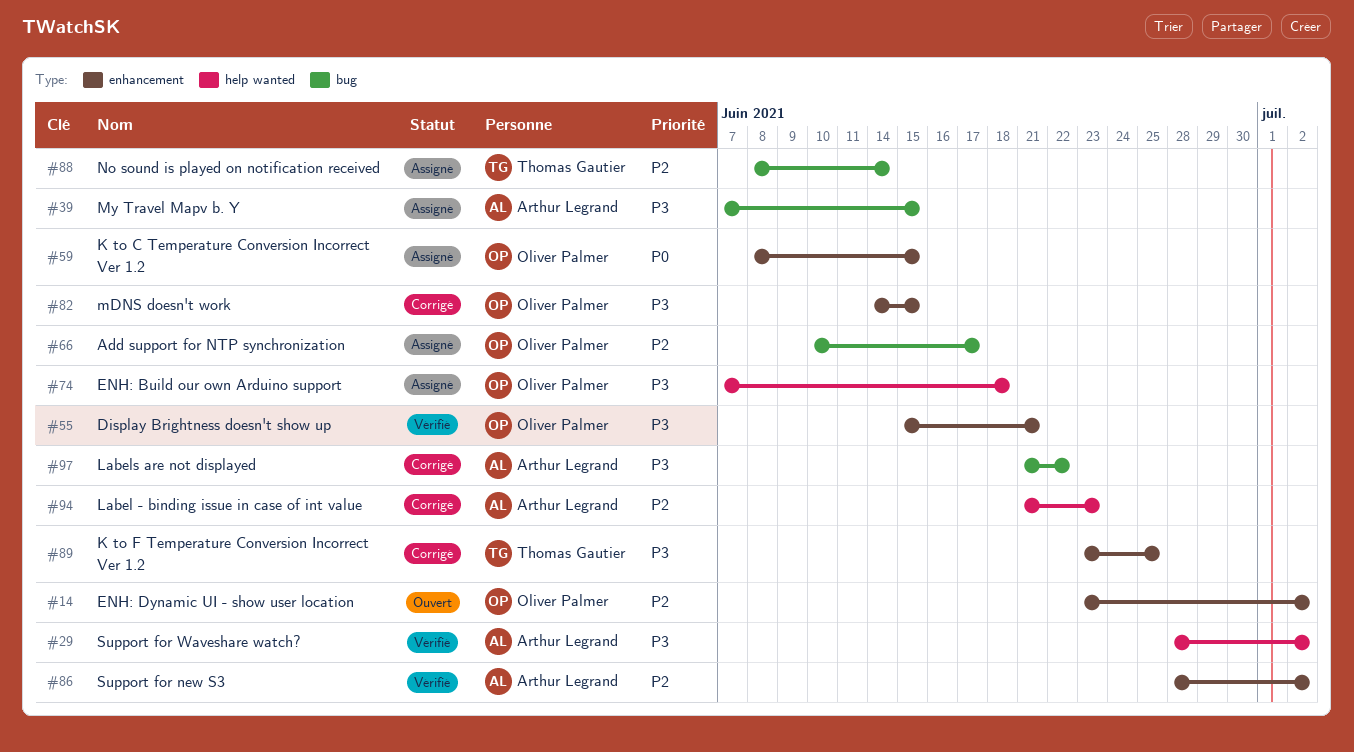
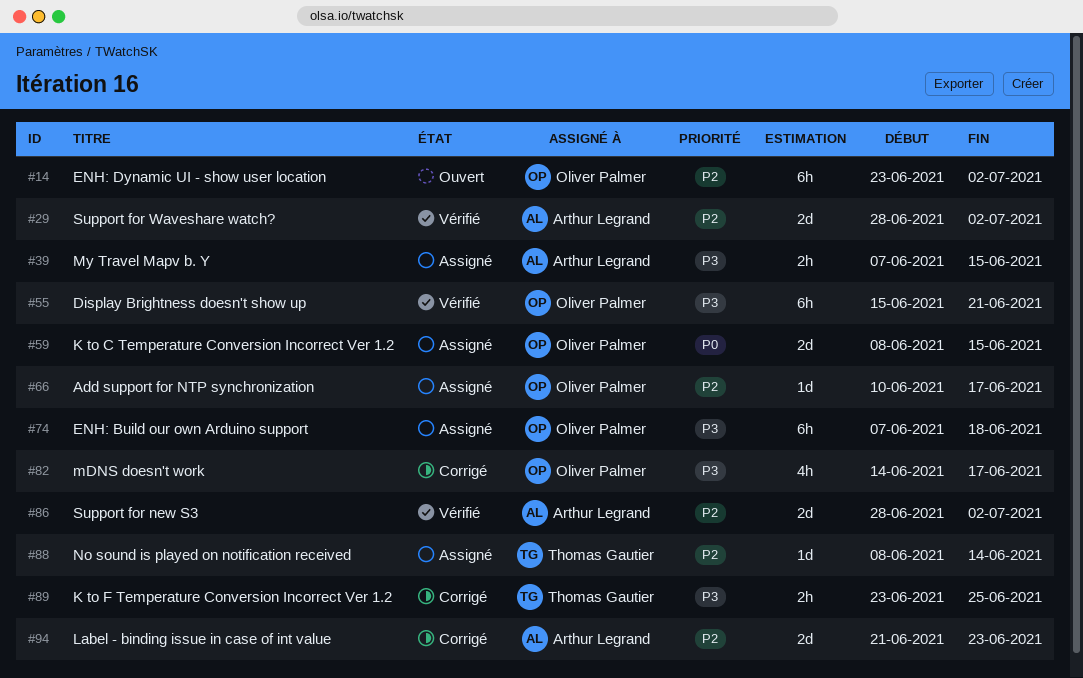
#29, priority: P3 -> P2
#82, due: Jun 15 -> Jun 17
#97: present -> none

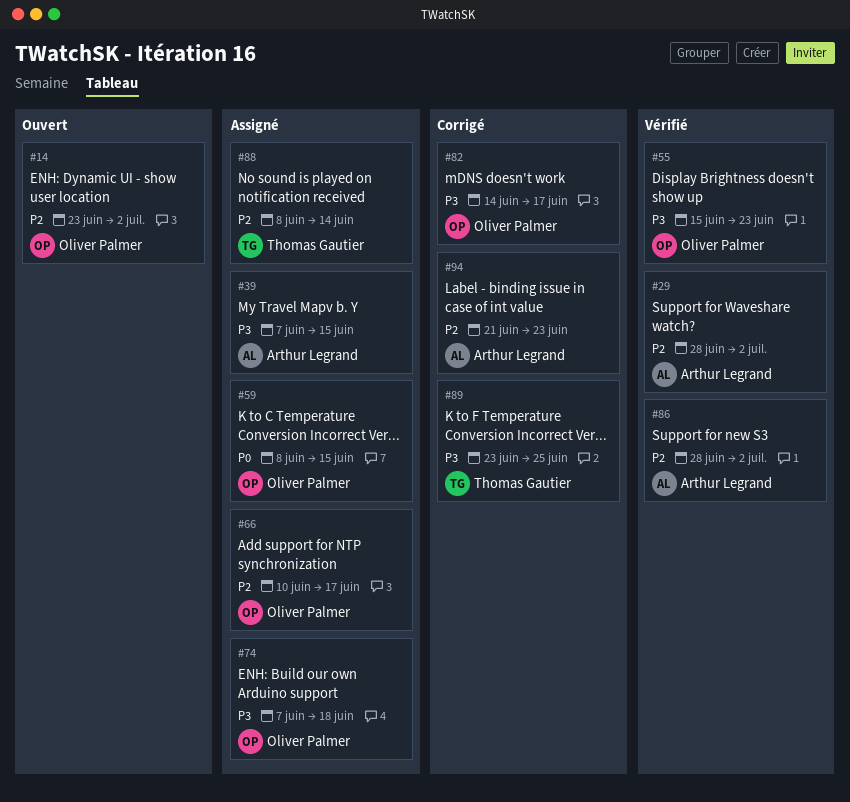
#55, due: Jun 21 -> Jun 23

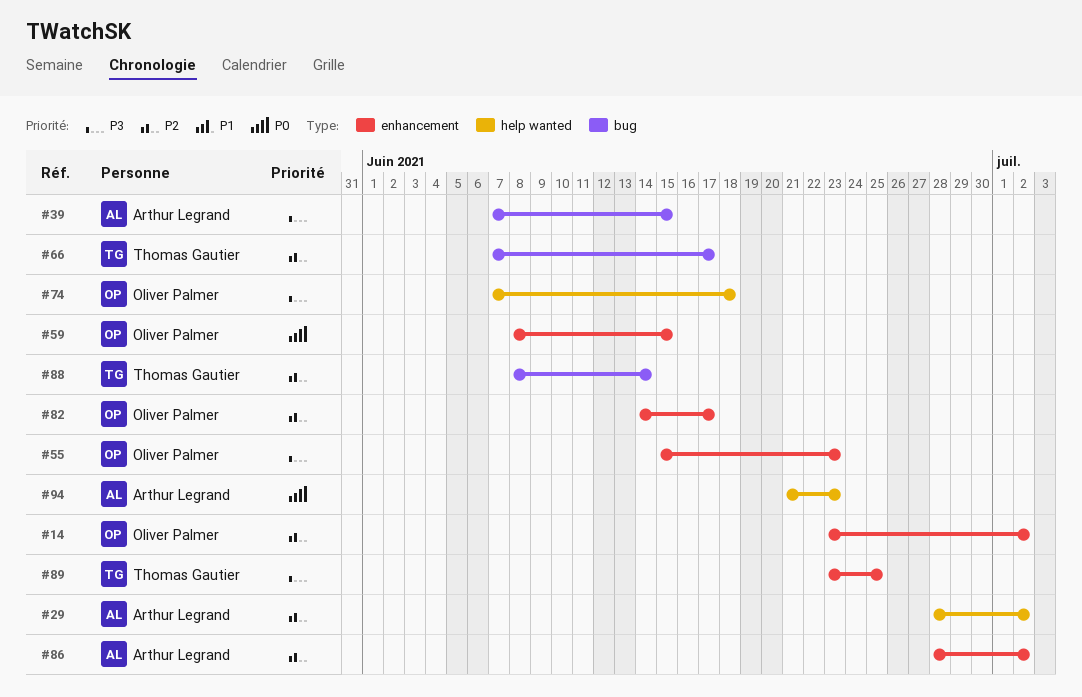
#66, owner: Oliver Palmer -> Thomas Gautier
#66, start: Jun 10 -> Jun 7
#82, priority: P3 -> P2
#94, priority: P2 -> P0

